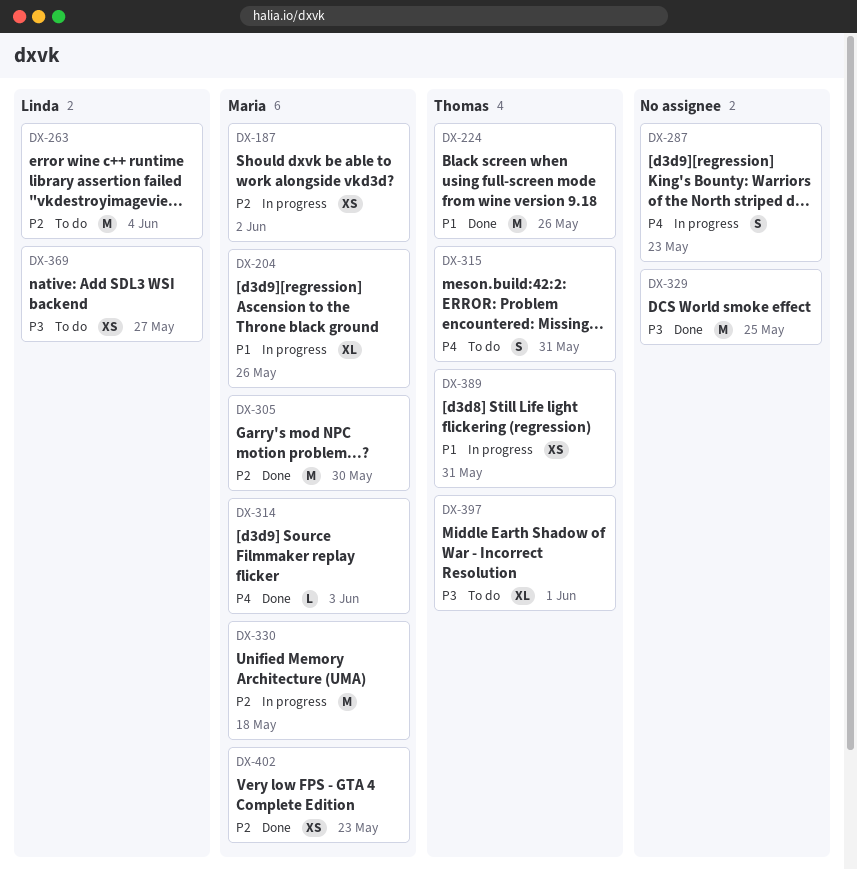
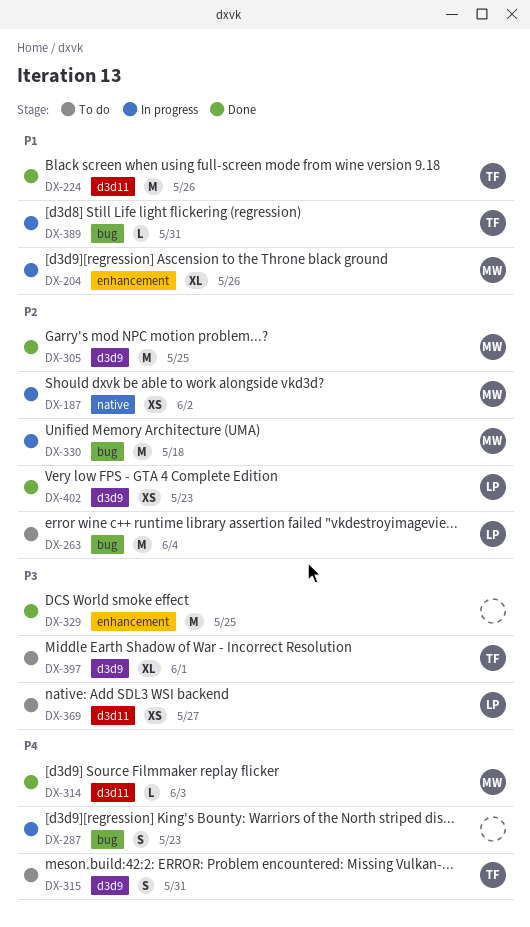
DX-305, due: May 30 -> May 25
DX-389, estimate: XS -> L
DX-402, owner: Maria -> Linda

